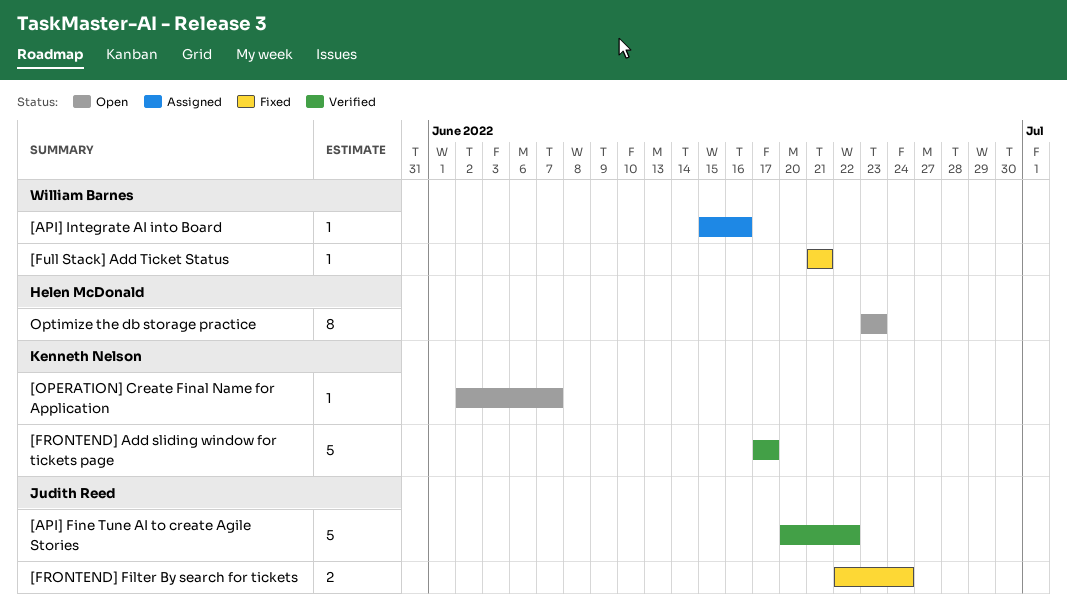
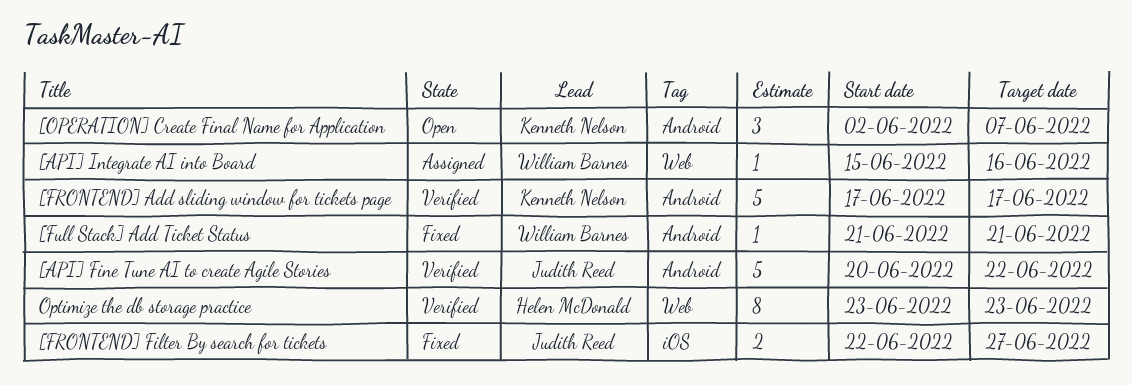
[FRONTEND] Filter By search for tickets, due: Jun 24 -> Jun 27
[OPERATION] Create Final Name for Application, estimate: 1 -> 3
Optimize the db storage practice, status: Open -> Verified

